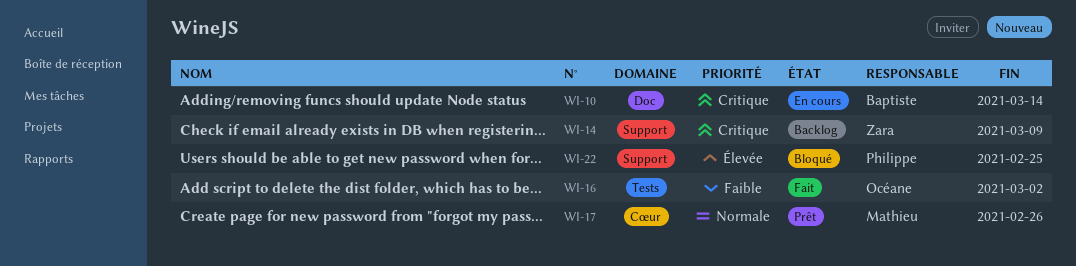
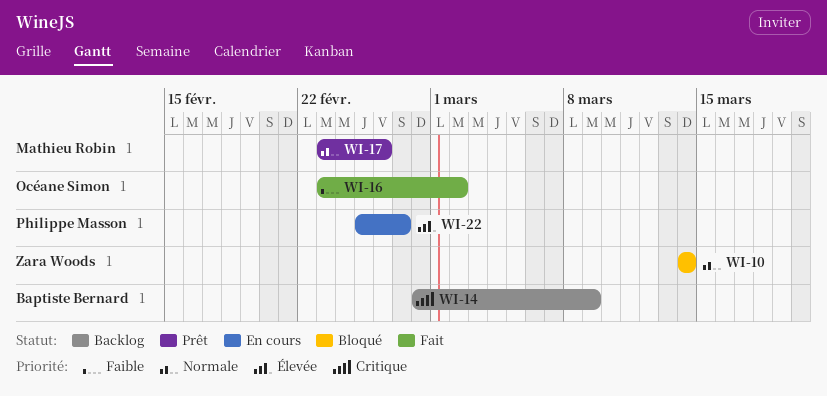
WI-10, status: En cours -> Bloqué
WI-10, owner: Baptiste Bernard -> Zara Woods
WI-10, priority: Critique -> Normale
WI-14, owner: Zara Woods -> Baptiste Bernard
WI-22, status: Bloqué -> En cours
WI-22, due: Feb 25 -> Feb 27

